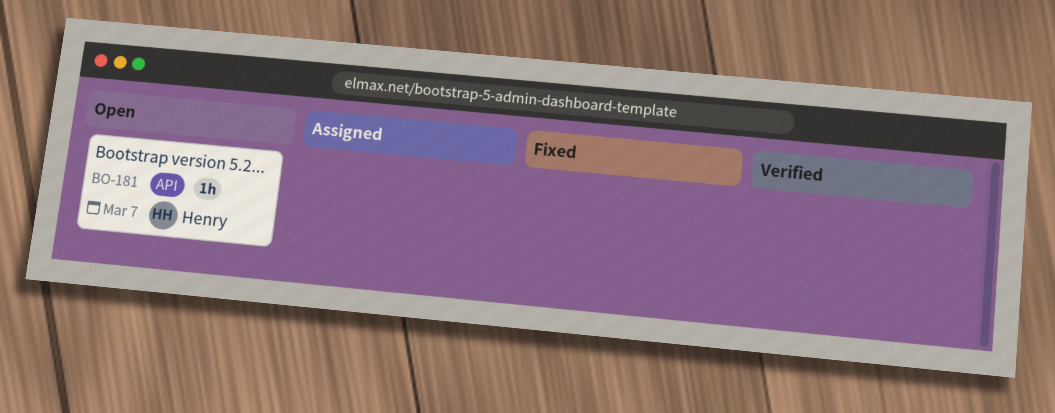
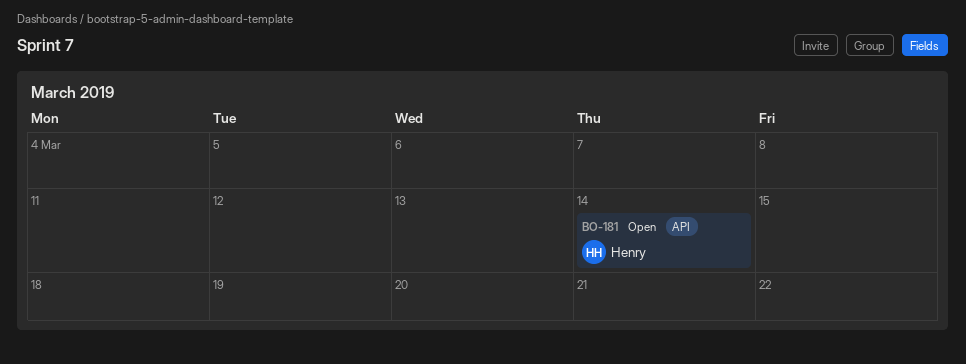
BO-181, due: Mar 7 -> Mar 14

